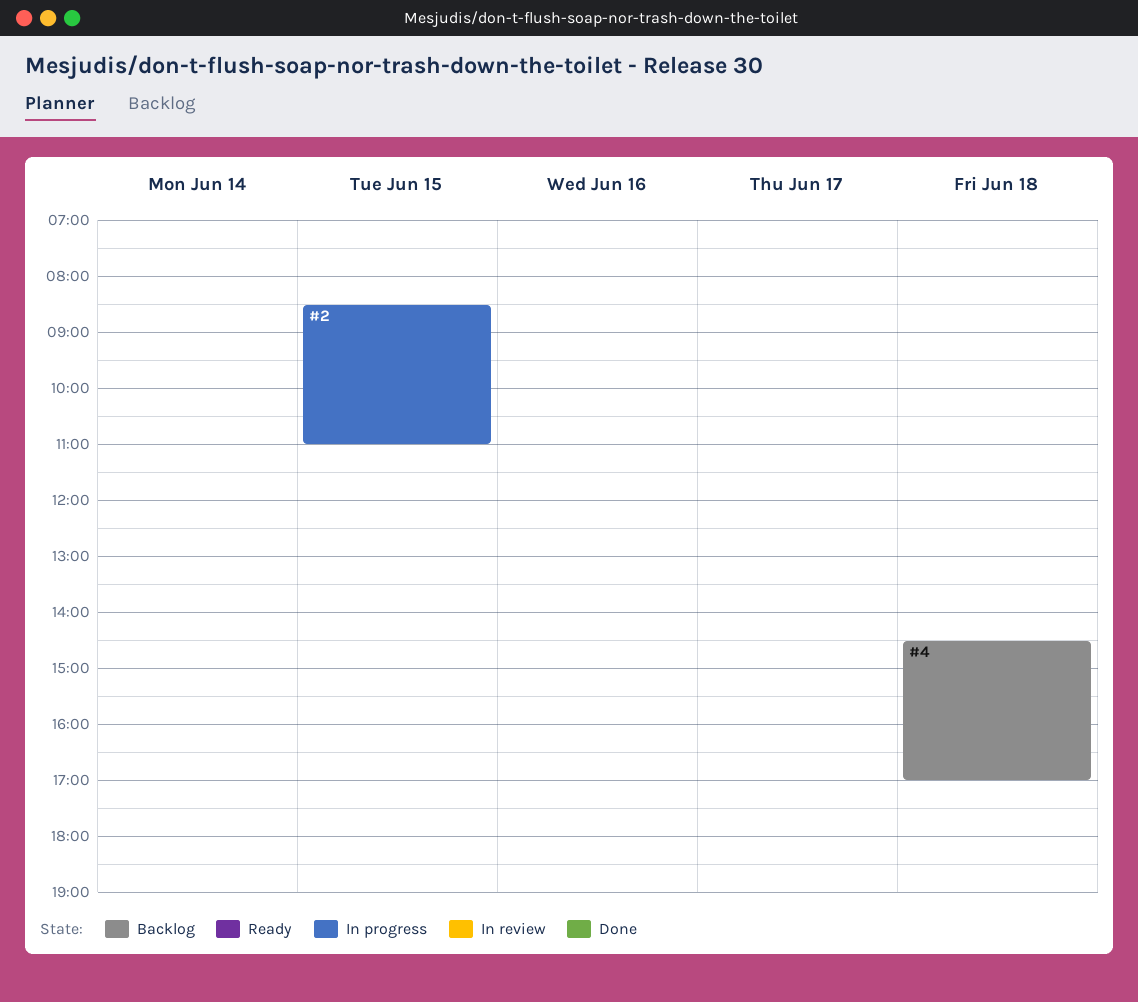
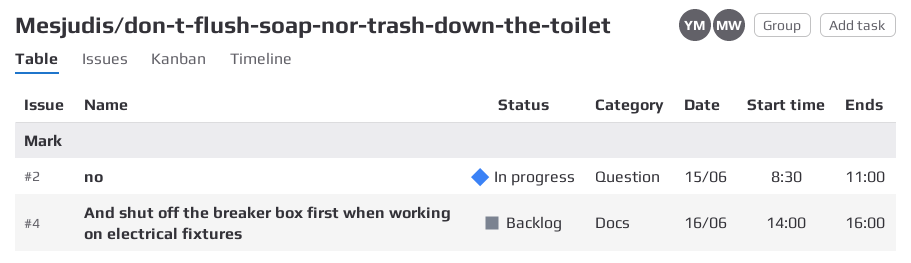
#4, day: Jun 18 -> Jun 16
#4, begins: 14:30 -> 14:00
#4, ends: 17:00 -> 16:00

